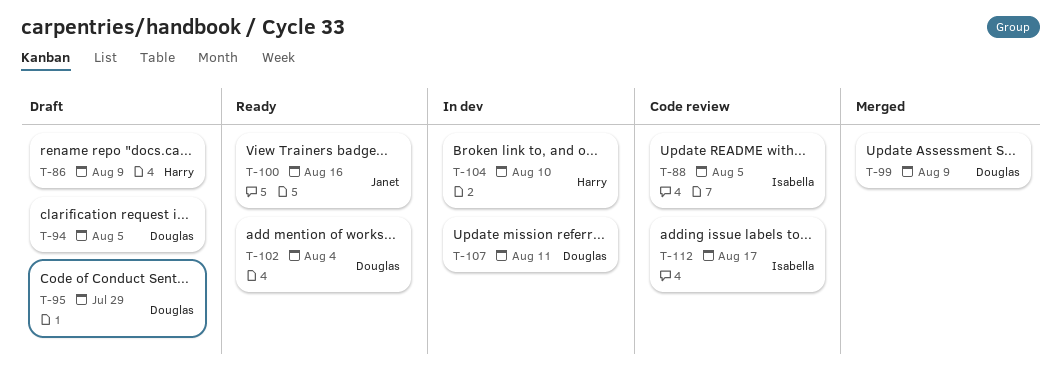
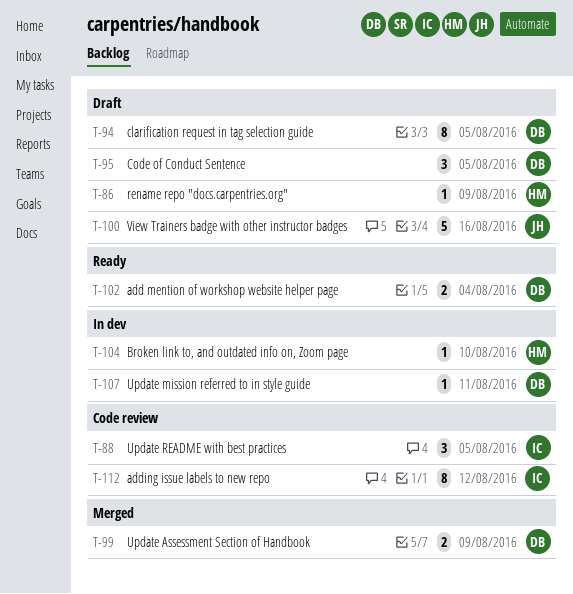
T-95, due: Jul 29 -> Aug 5
T-100, status: Ready -> Draft
T-112, due: Aug 17 -> Aug 12

